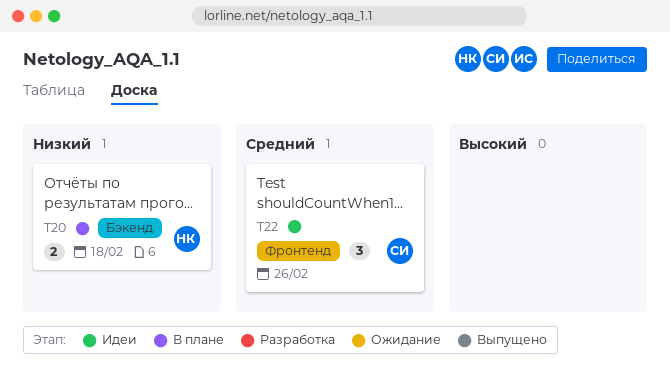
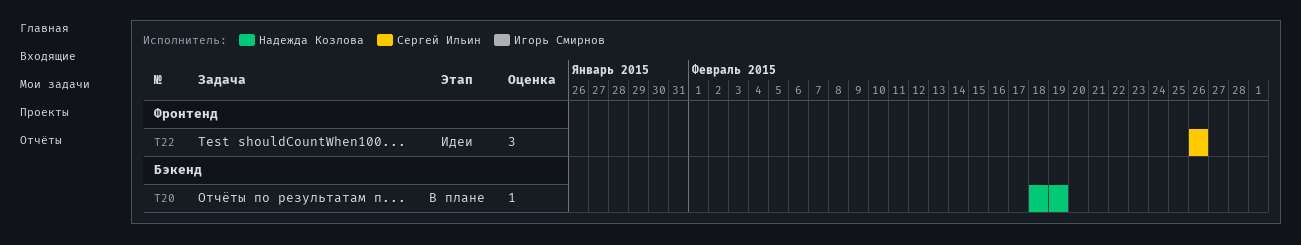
T20, estimate: 2 -> 1
T20, due: Feb 18 -> Feb 19

